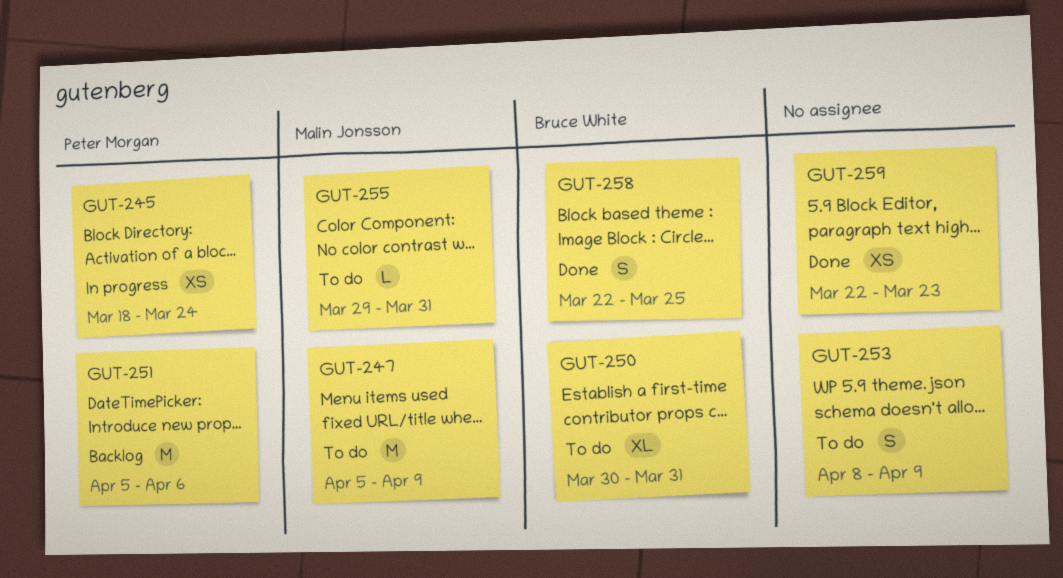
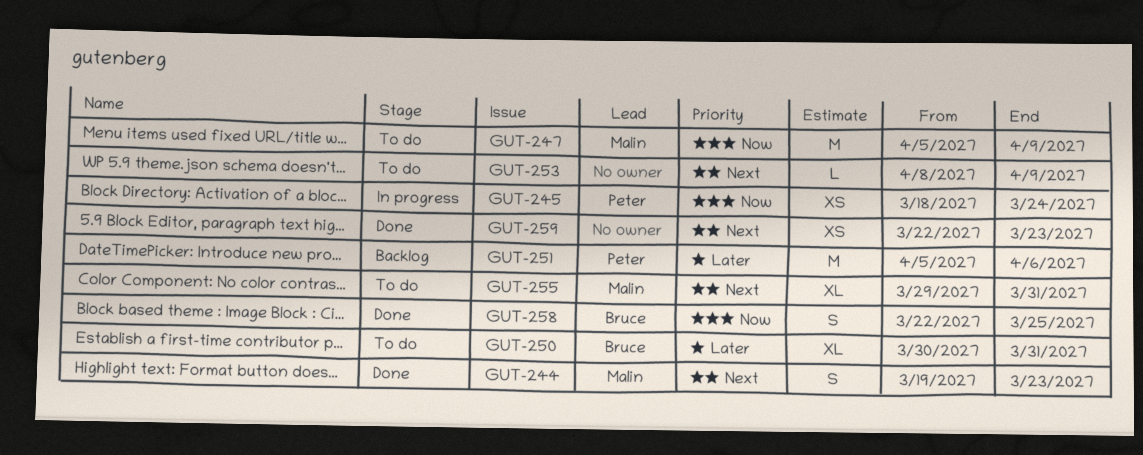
GUT-244: none -> present
GUT-253, estimate: S -> L
GUT-255, estimate: L -> XL

